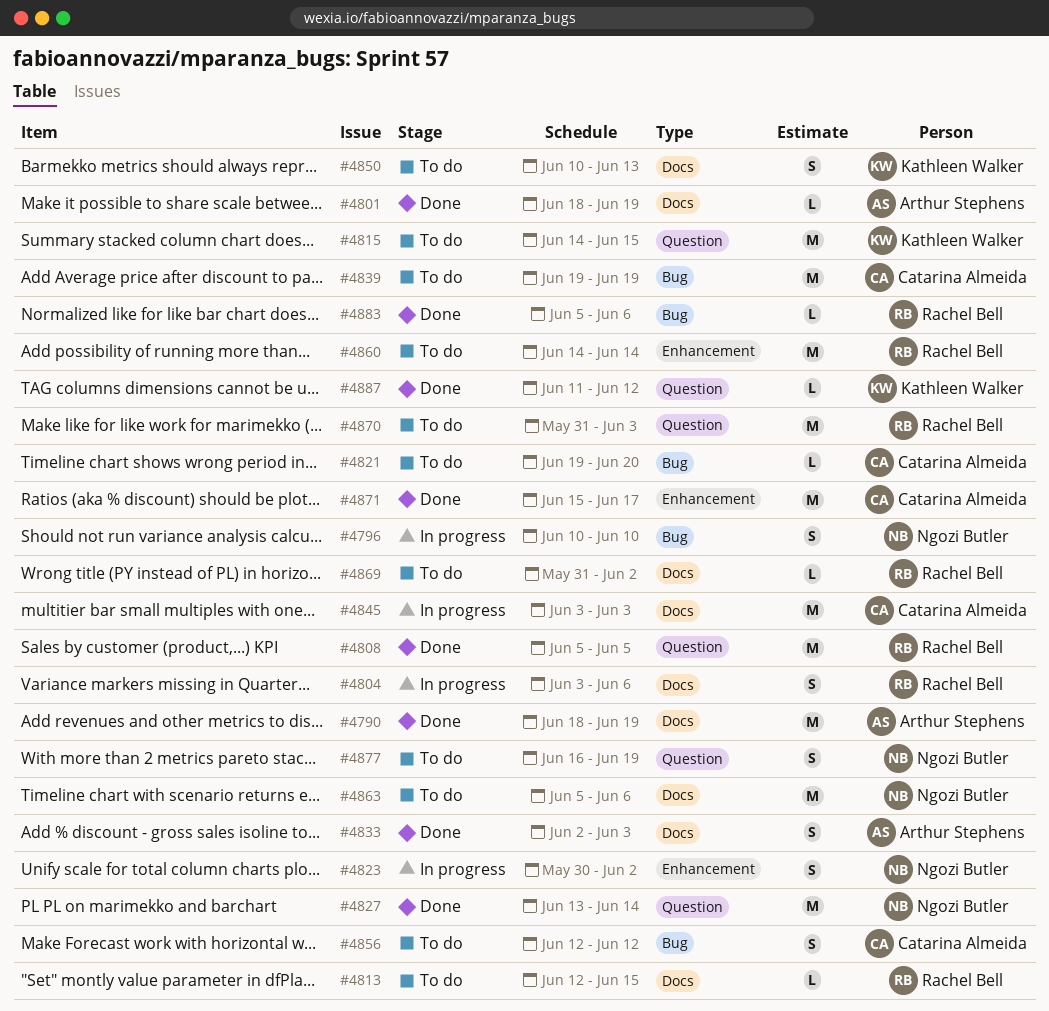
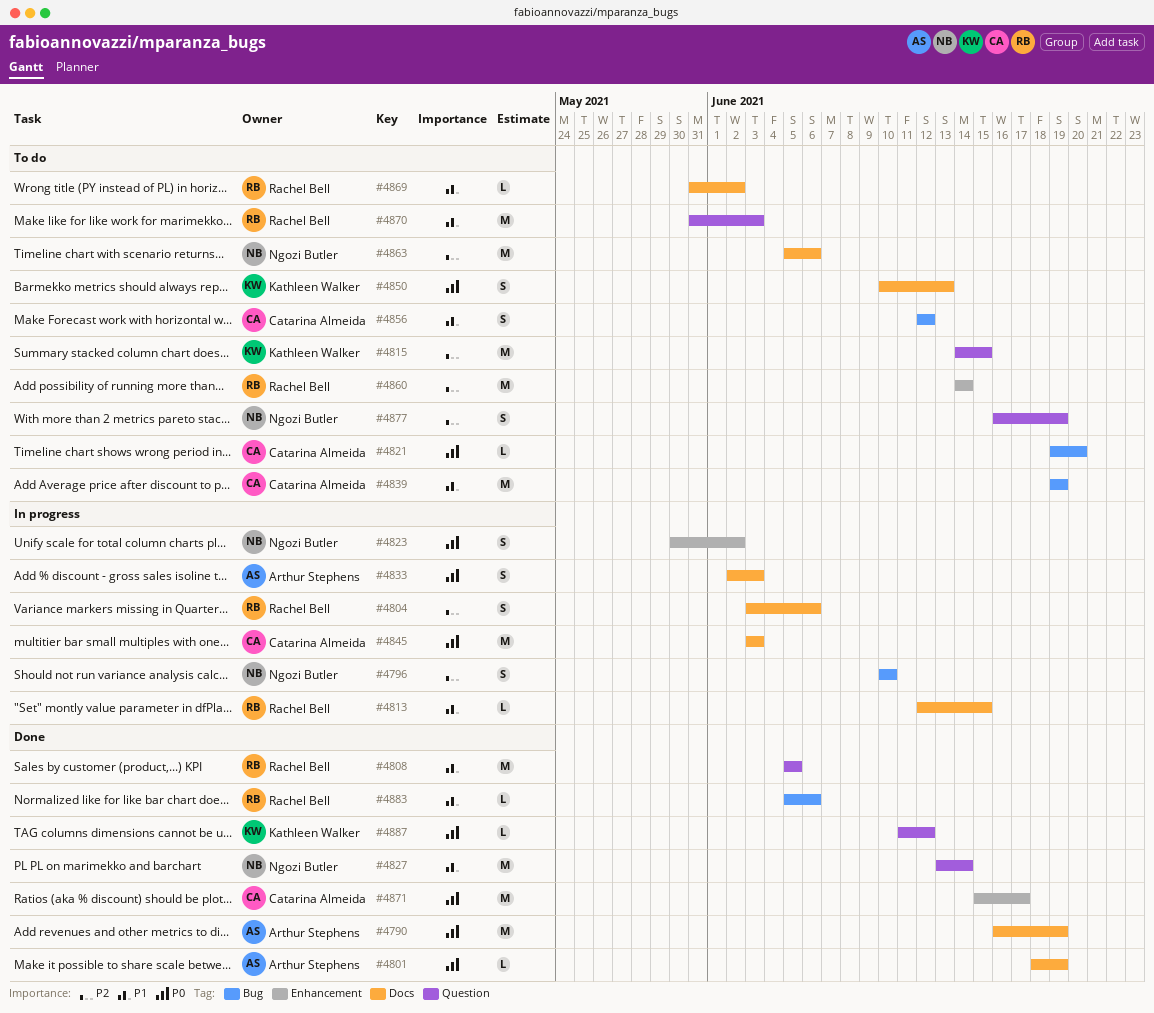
#4790, start: Jun 18 -> Jun 16
#4813, status: To do -> In progress
#4833, status: Done -> In progress

